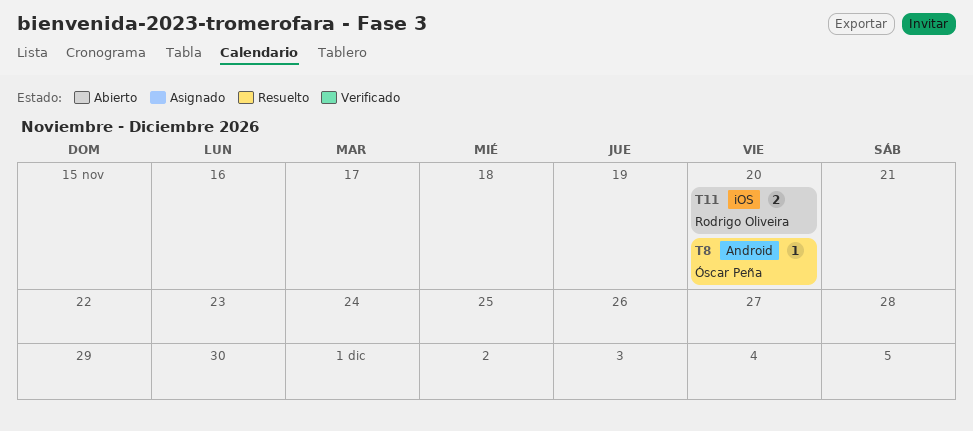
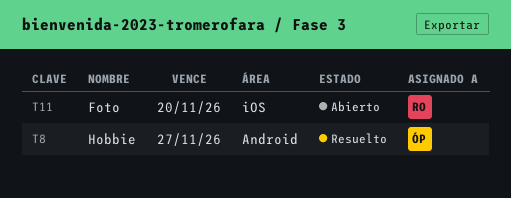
T8, due: Nov 20 -> Nov 27

